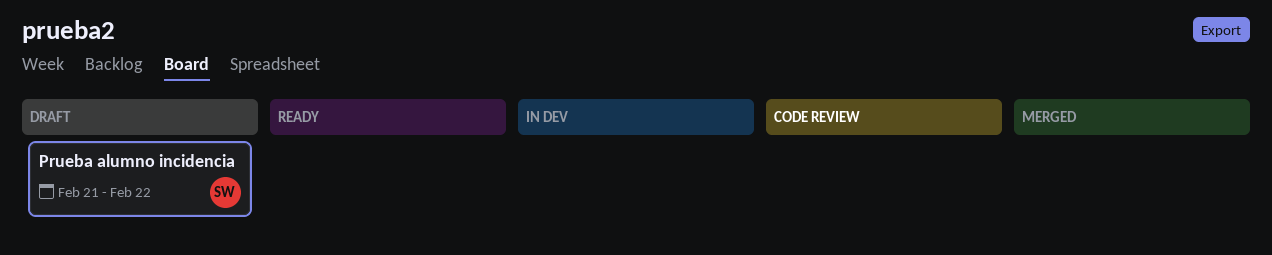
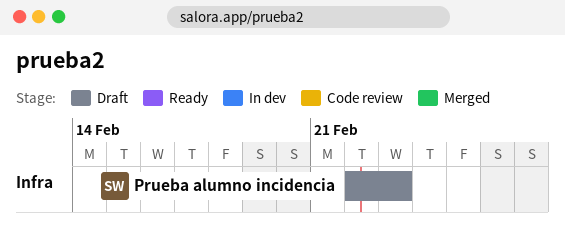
Prueba alumno incidencia, start: Feb 21 -> Feb 22
Prueba alumno incidencia, due: Feb 22 -> Feb 23

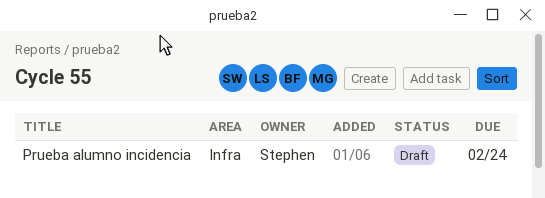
Prueba alumno incidencia, due: Feb 23 -> Feb 24

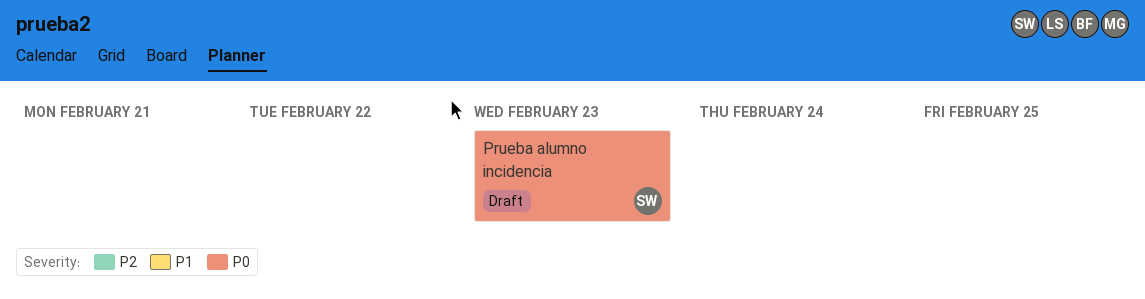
Prueba alumno incidencia, due: Feb 24 -> Feb 23

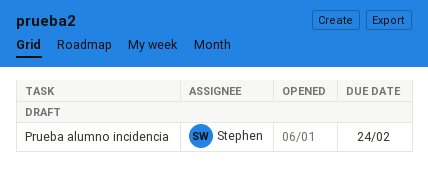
Prueba alumno incidencia, due: Feb 23 -> Feb 24

